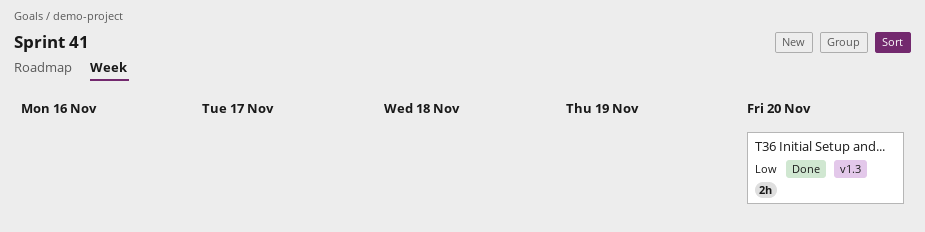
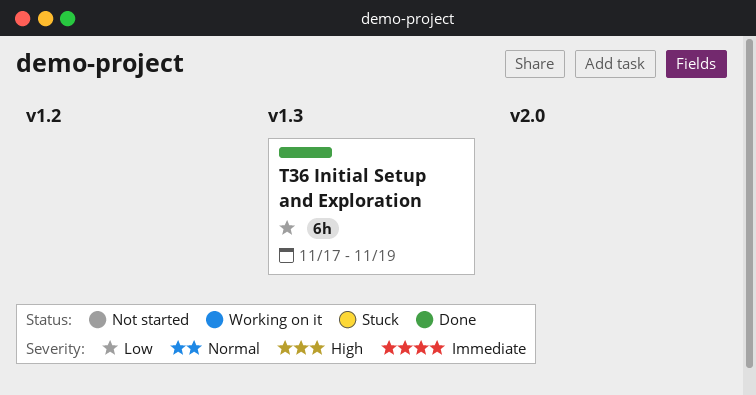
T36, estimate: 2h -> 6h
T36, due: Nov 20 -> Nov 19

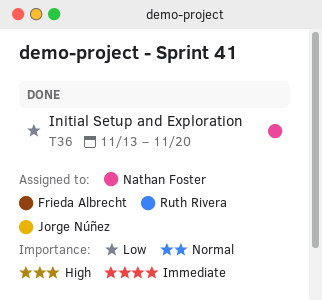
T36, start: Nov 17 -> Nov 13
T36, due: Nov 19 -> Nov 20

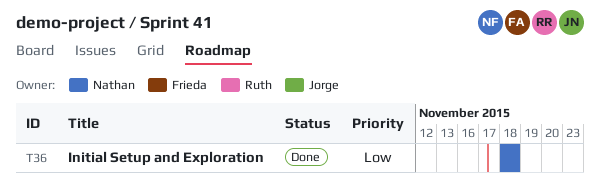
T36, start: Nov 13 -> Nov 18
T36, due: Nov 20 -> Nov 18

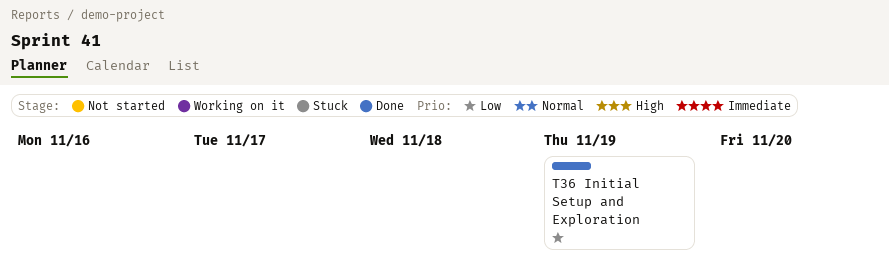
T36, due: Nov 18 -> Nov 19

